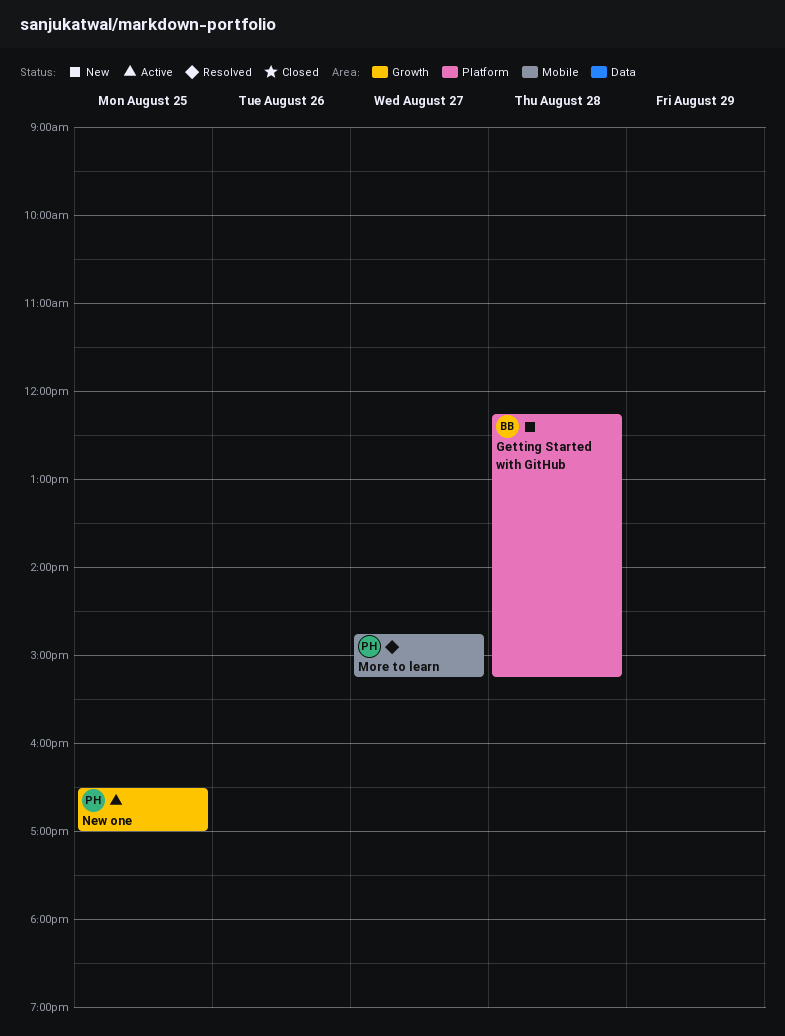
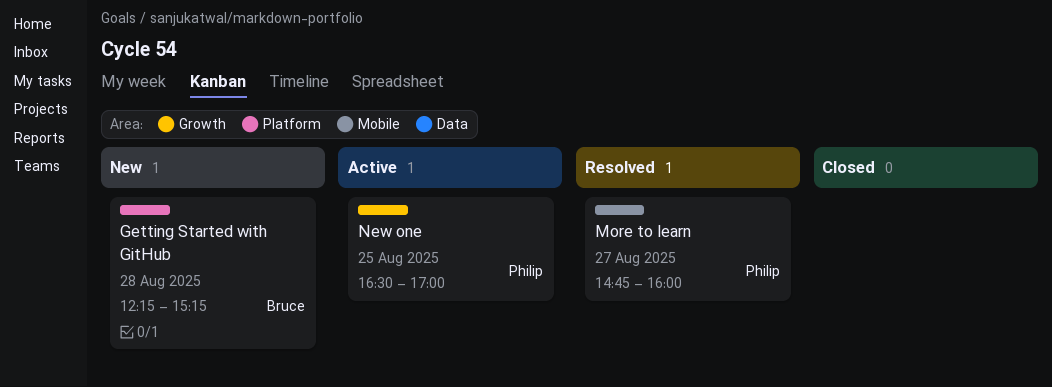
More to learn, ends: 15:15 -> 16:00

